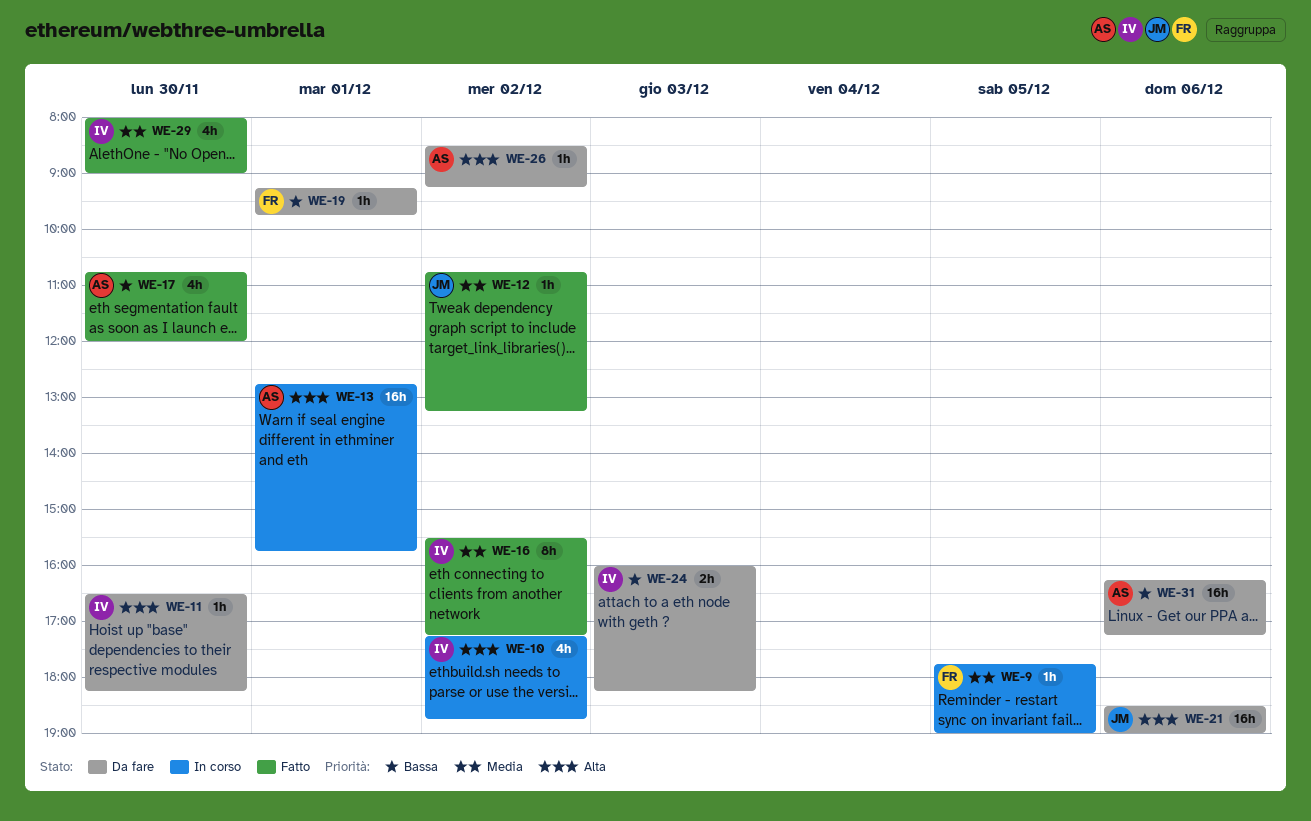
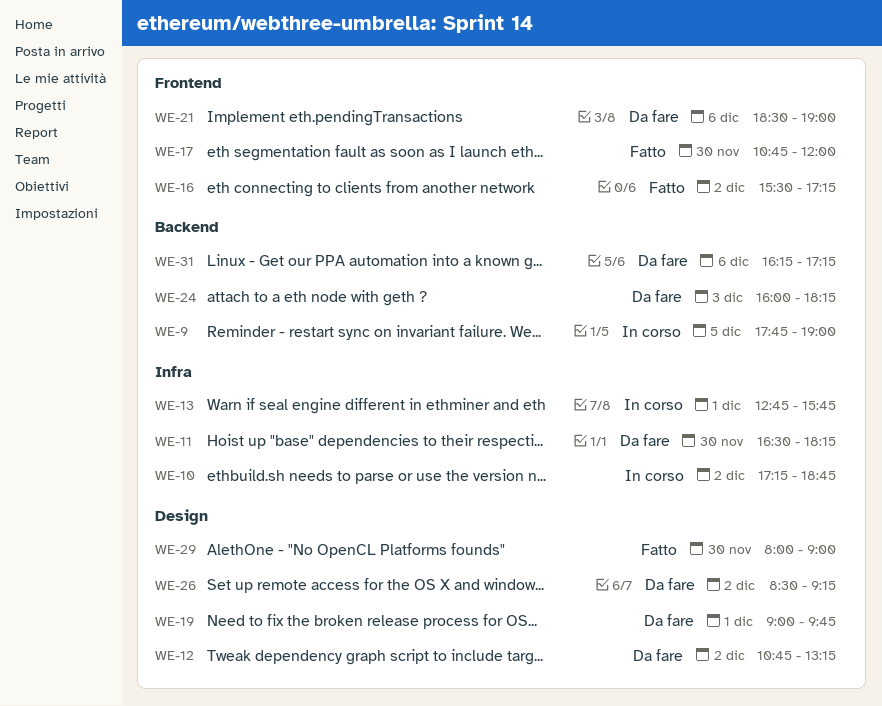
WE-12, status: Fatto -> Da fare
WE-19, begins: 09:15 -> 09:00

